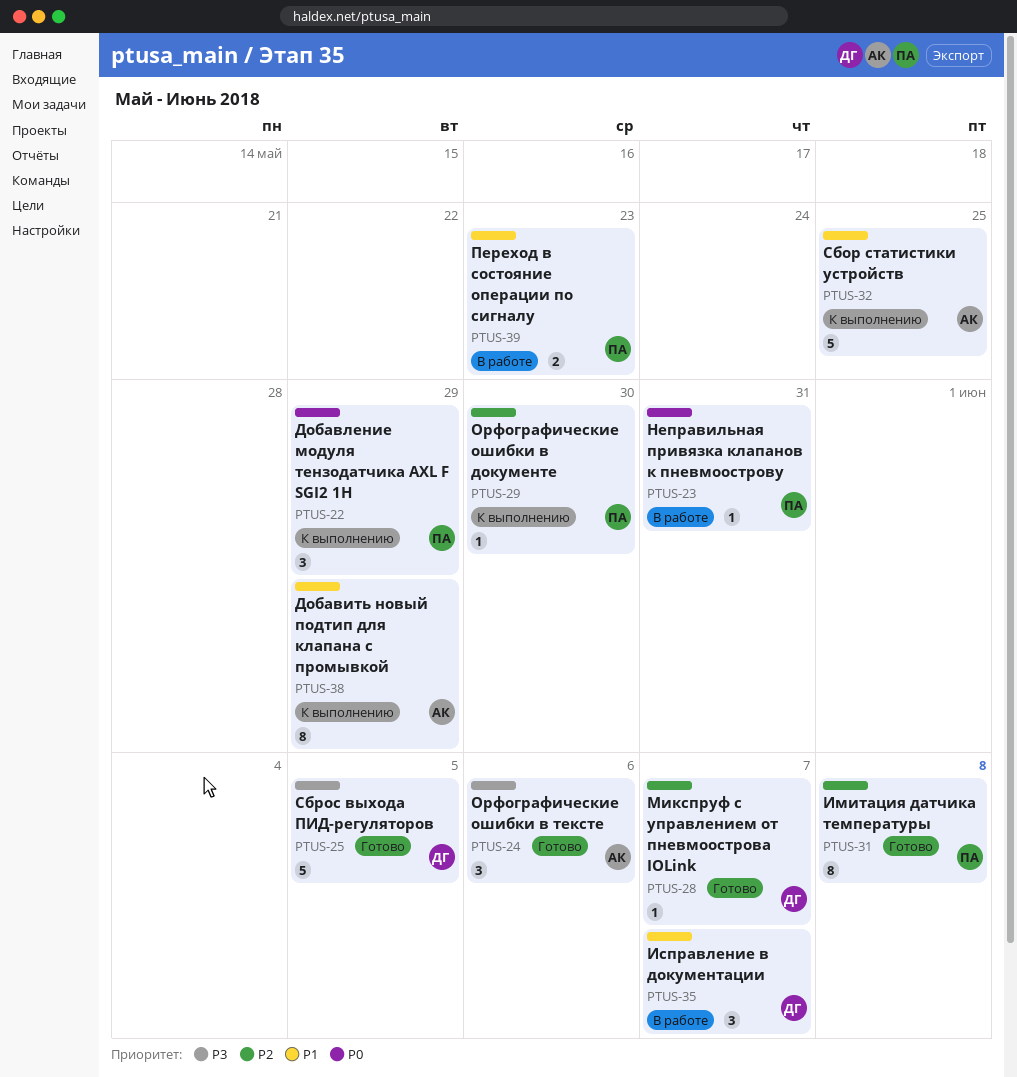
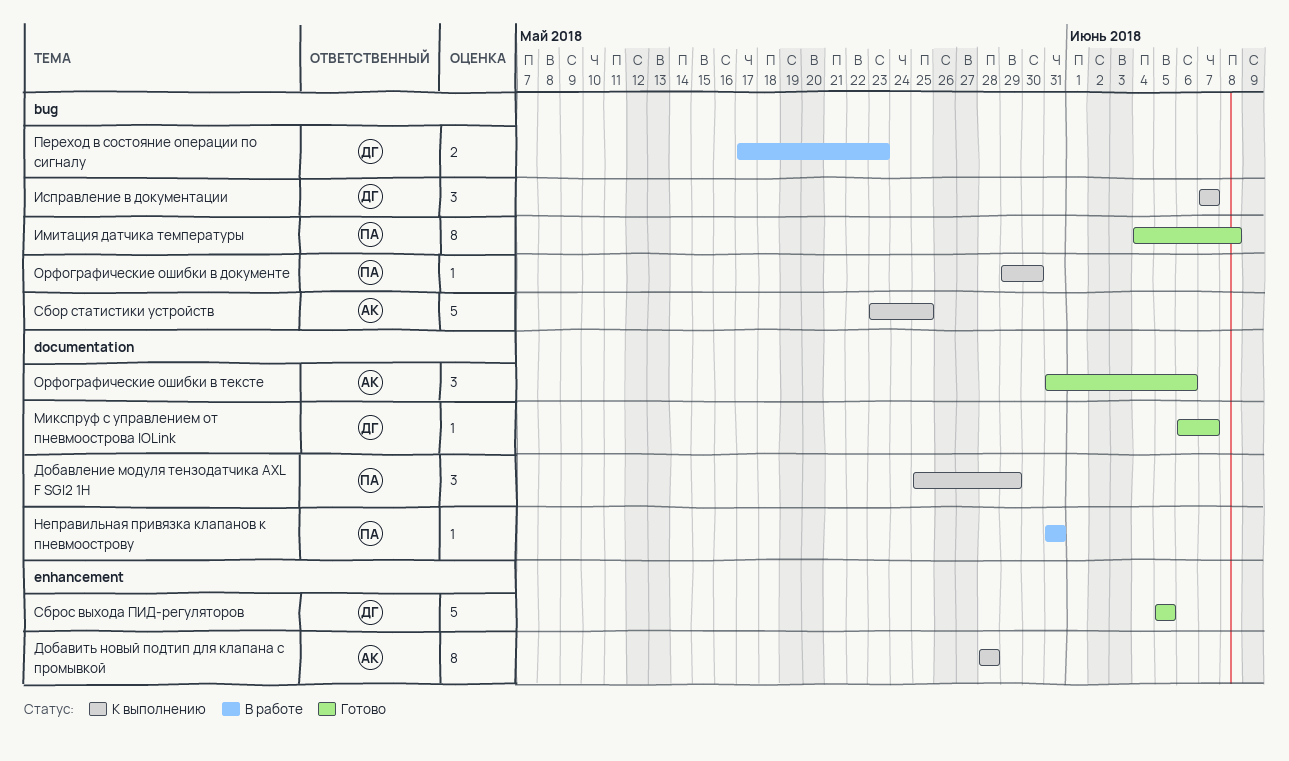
Добавить новый подтип для клапана с промывкой, due: May 29 -> May 28
Исправление в документации, status: В работе -> К выполнению
Переход в состояние операции по сигналу, owner: ПА -> ДГ

